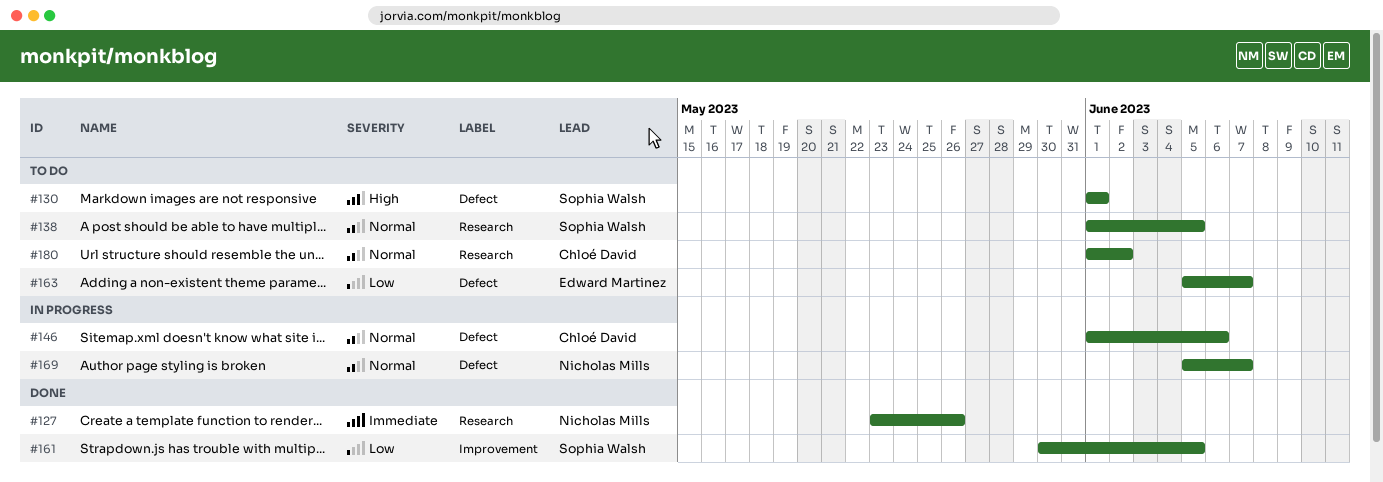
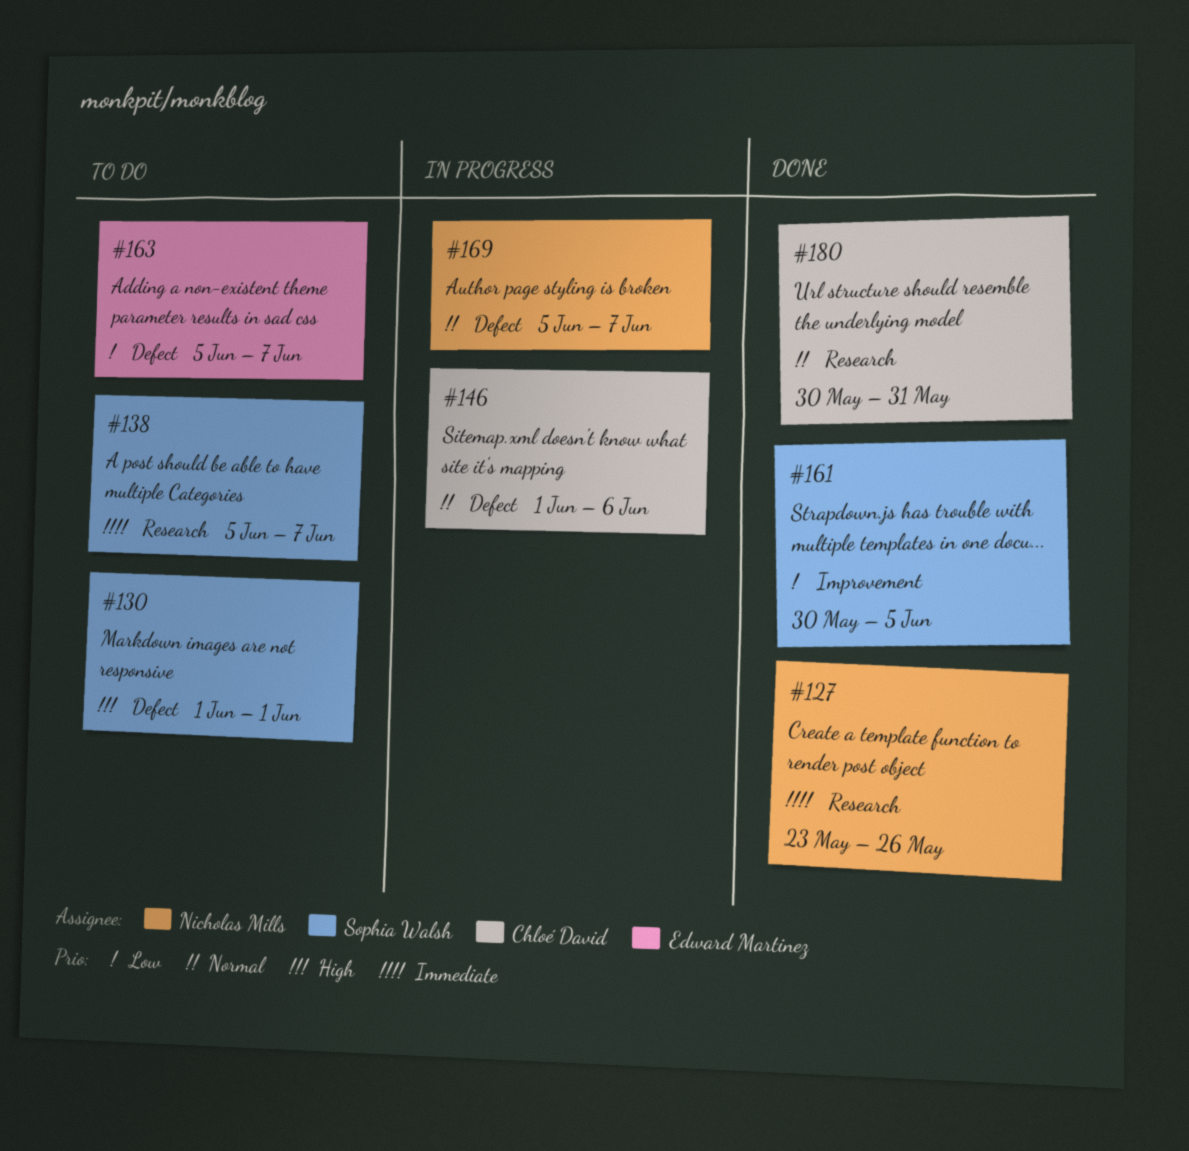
#138, priority: Normal -> Immediate
#138, start: Jun 1 -> Jun 5
#138, due: Jun 5 -> Jun 7
#180, status: To do -> Done
#180, start: Jun 1 -> May 30
#180, due: Jun 2 -> May 31

